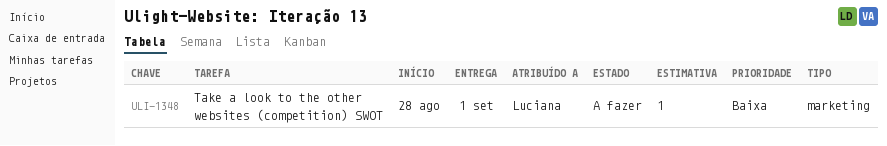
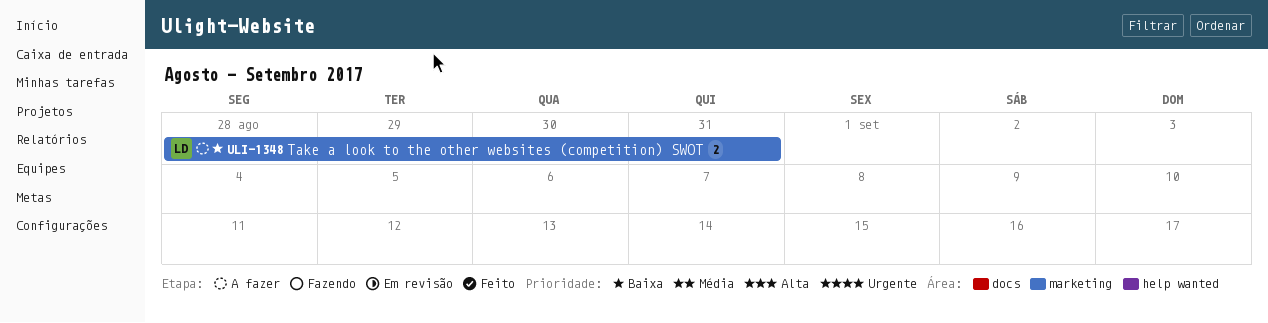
ULI-1348, estimate: 1 -> 2
ULI-1348, due: Sep 1 -> Aug 31

